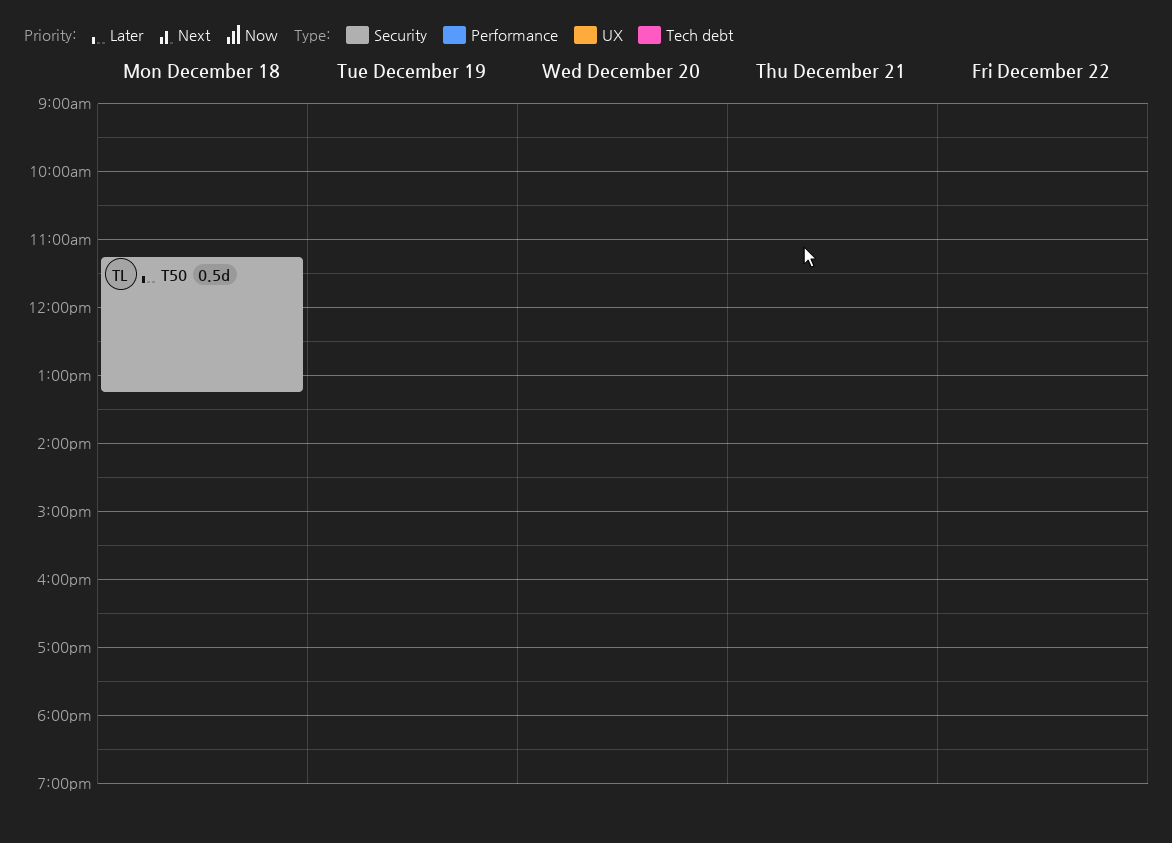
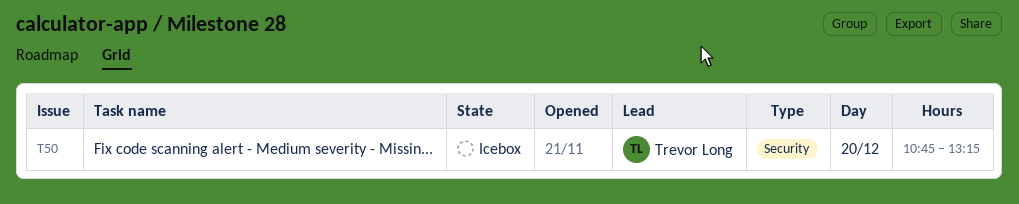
T50, day: Dec 18 -> Dec 20
T50, begins: 11:15 -> 10:45

